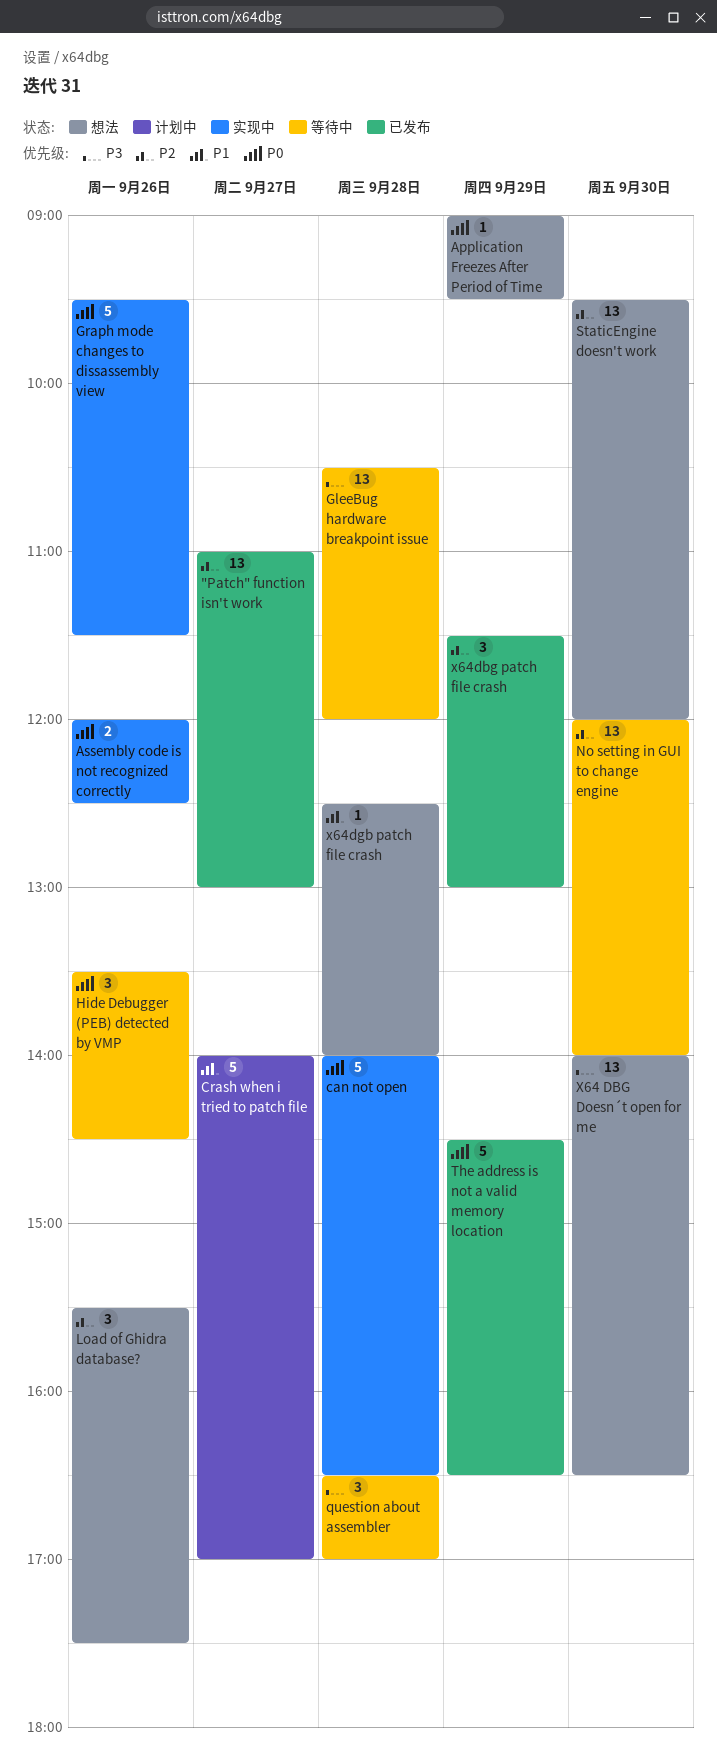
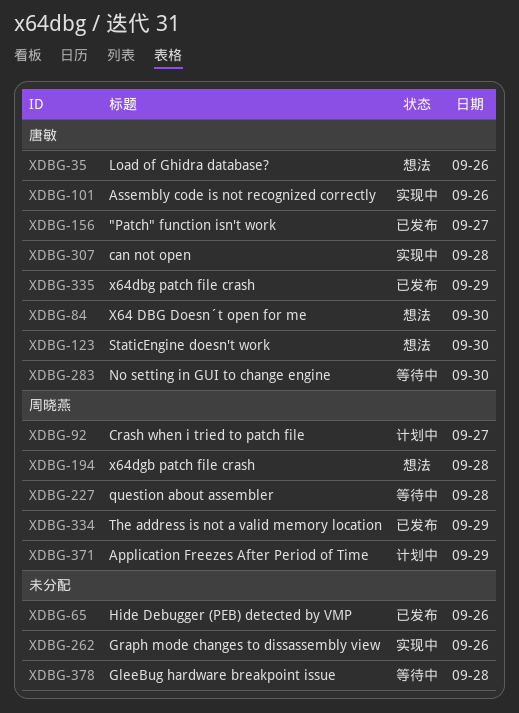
Application Freezes After Period of Time, status: 想法 -> 计划中
Hide Debugger (PEB) detected by VMP, status: 等待中 -> 已发布

